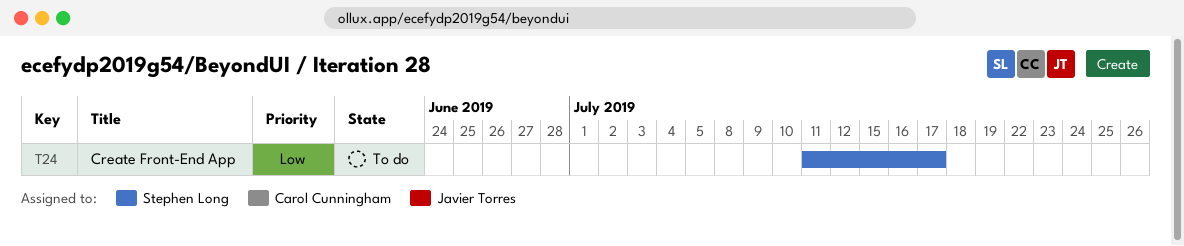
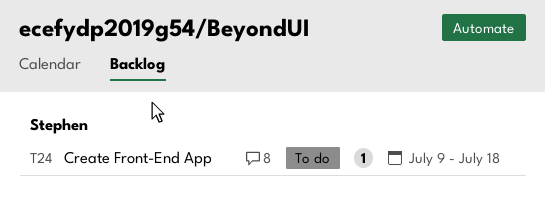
T24, start: Jul 11 -> Jul 9
T24, due: Jul 17 -> Jul 18

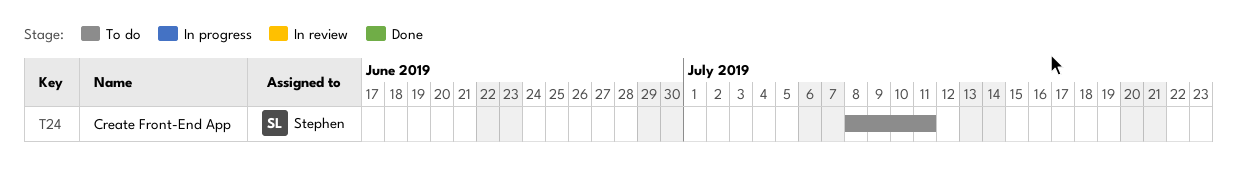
T24, start: Jul 9 -> Jul 8
T24, due: Jul 18 -> Jul 11

